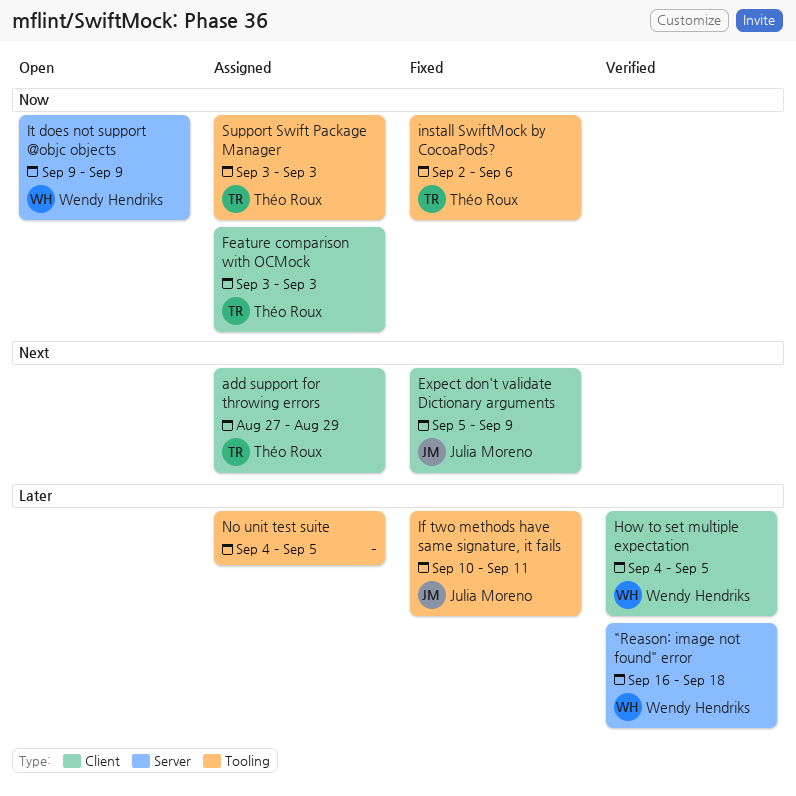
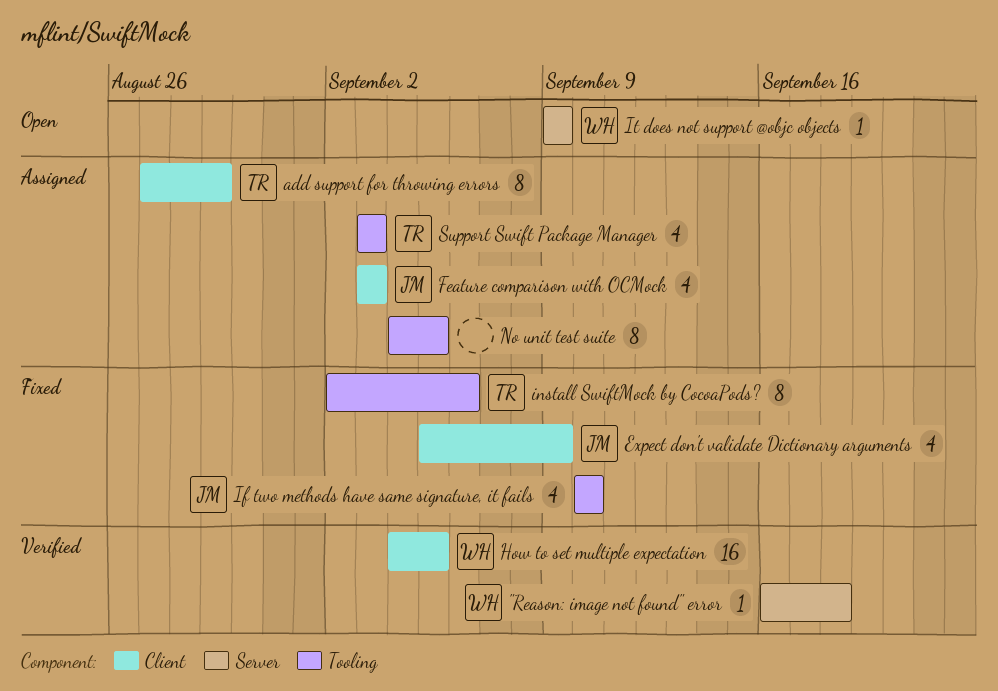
Feature comparison with OCMock, owner: Théo Roux -> Julia Moreno
If two methods have same signature, it fails, due: Sep 11 -> Sep 10

